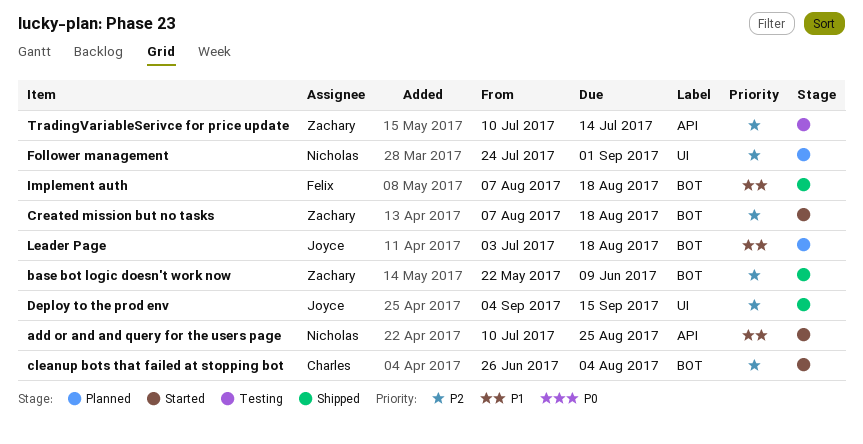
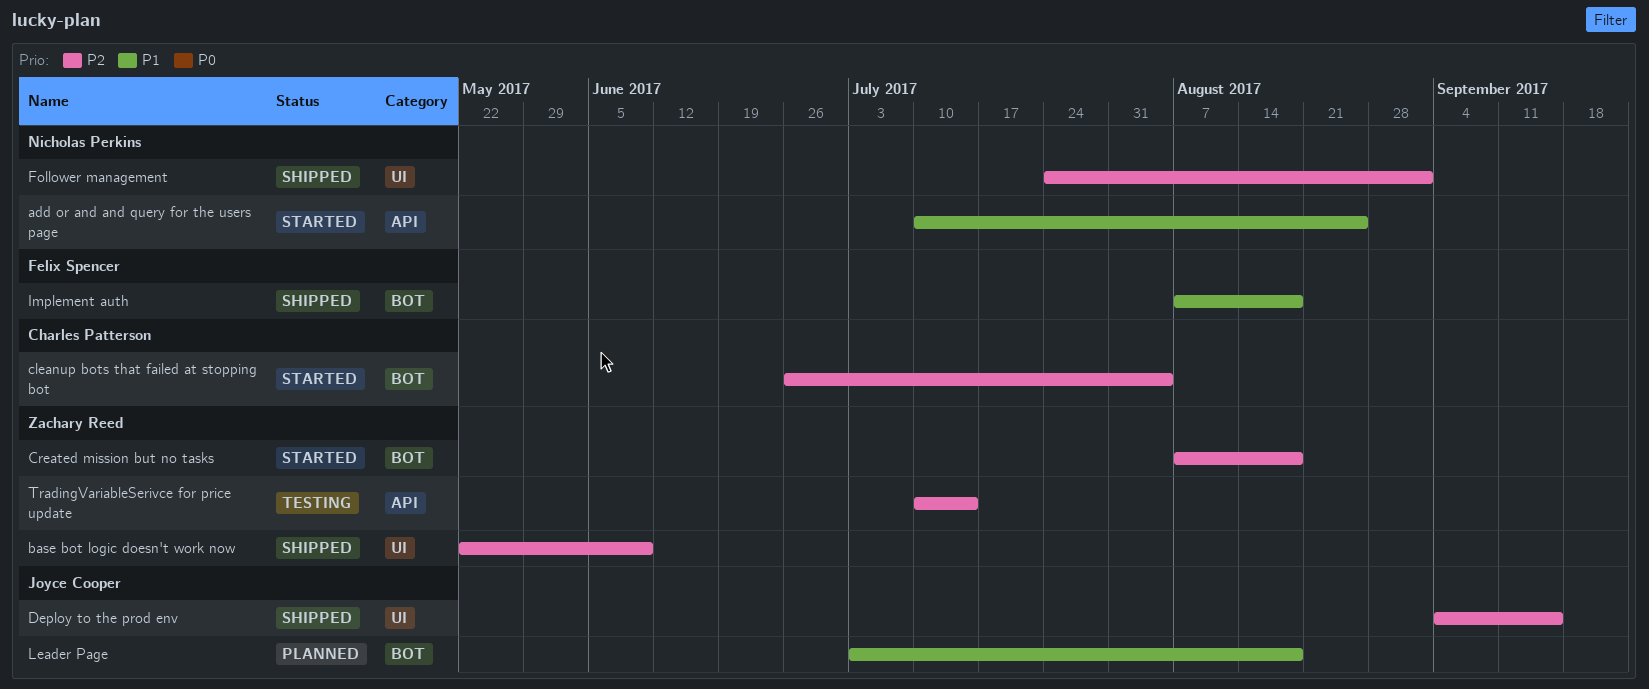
base bot logic doesn't work now, label: BOT -> UI
Follower management, status: Planned -> Shipped

